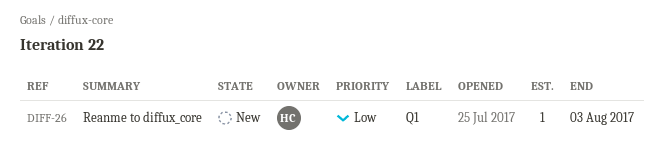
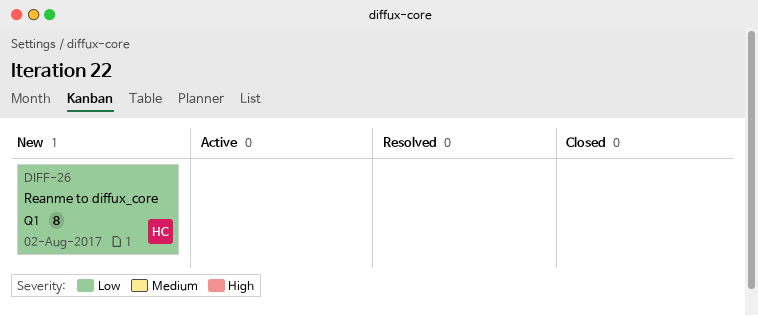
DIFF-26, estimate: 1 -> 8
DIFF-26, due: Aug 3 -> Aug 2

